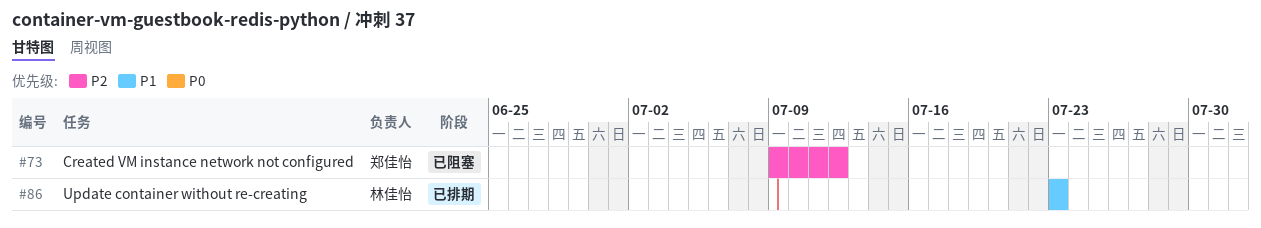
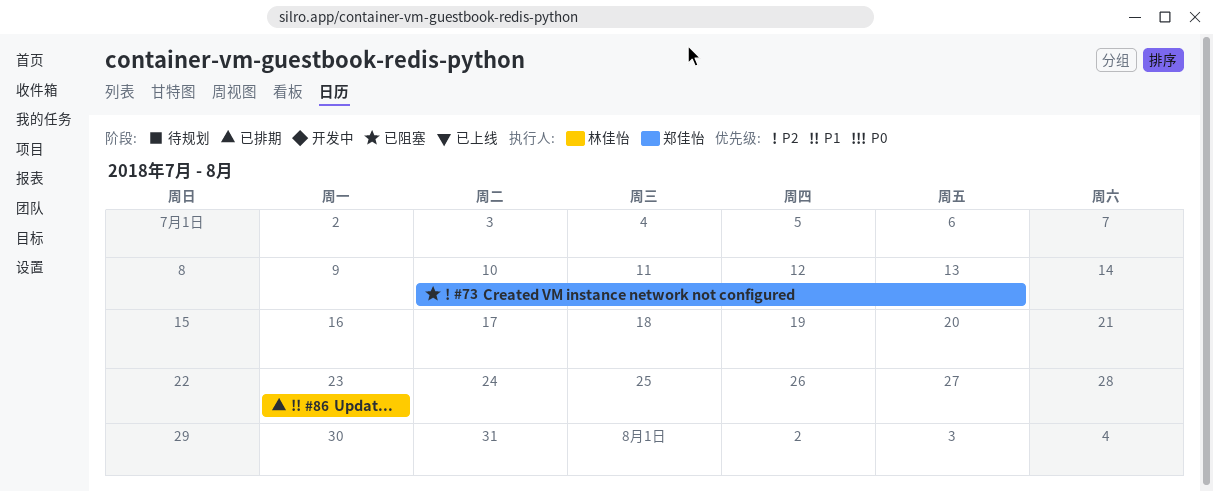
#73, start: Jul 9 -> Jul 10
#73, due: Jul 12 -> Jul 13

